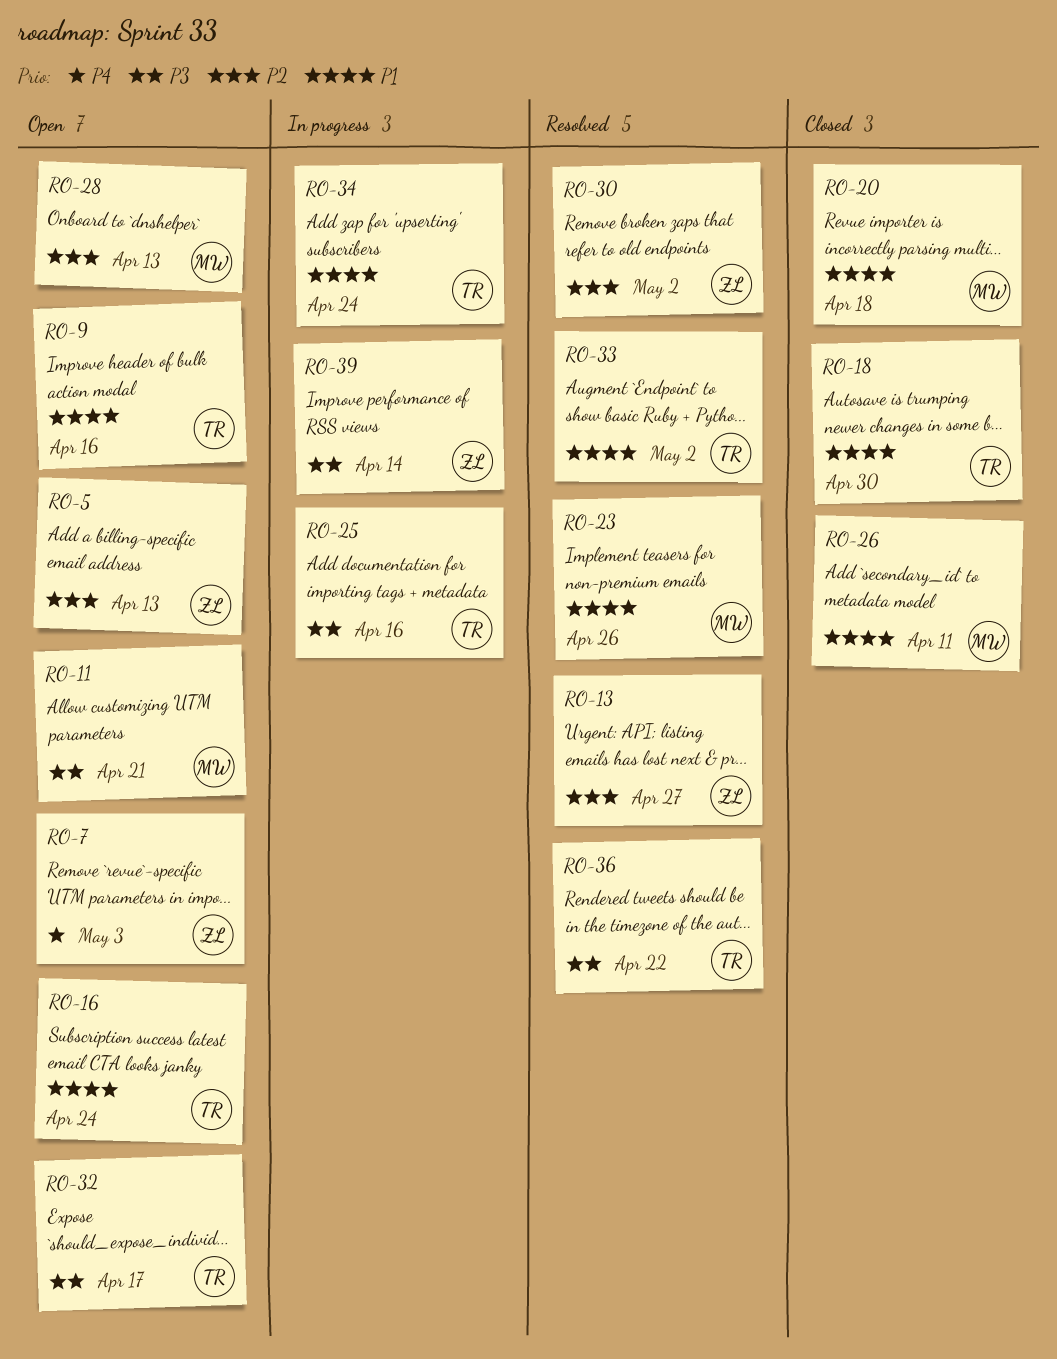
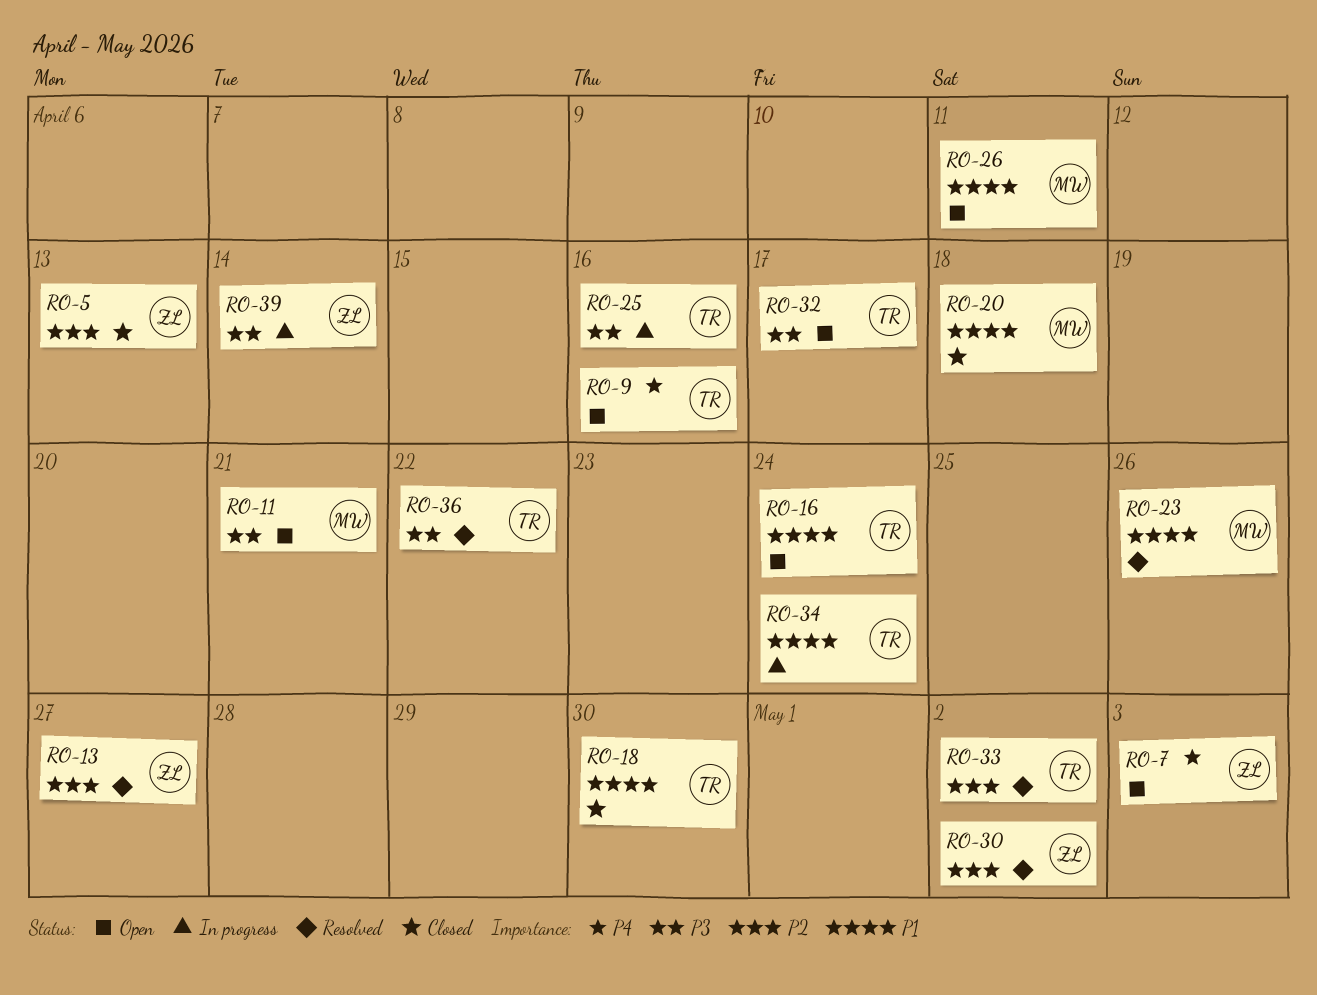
RO-5, status: Open -> Closed
RO-9, priority: P1 -> P4
RO-26, status: Closed -> Open
RO-28: present -> none
RO-33, priority: P1 -> P2

